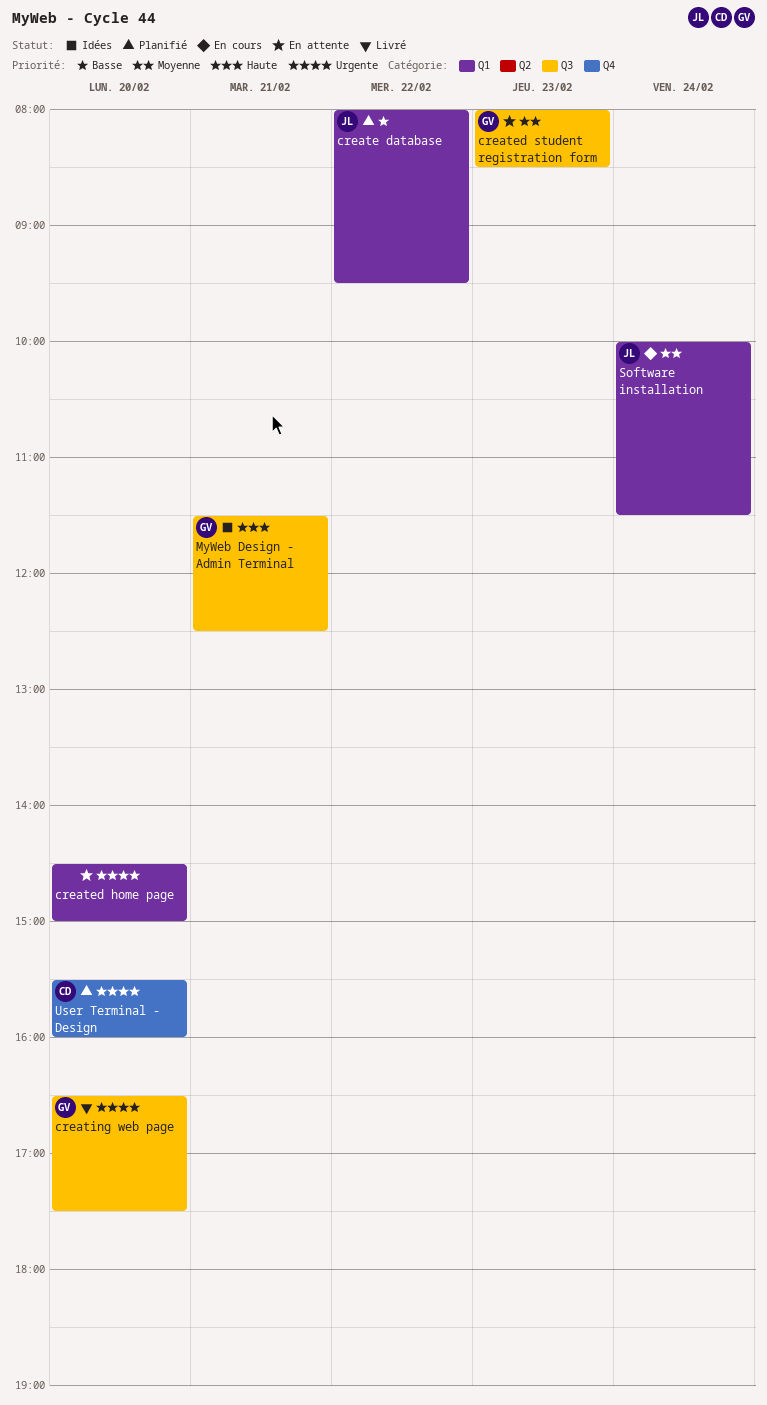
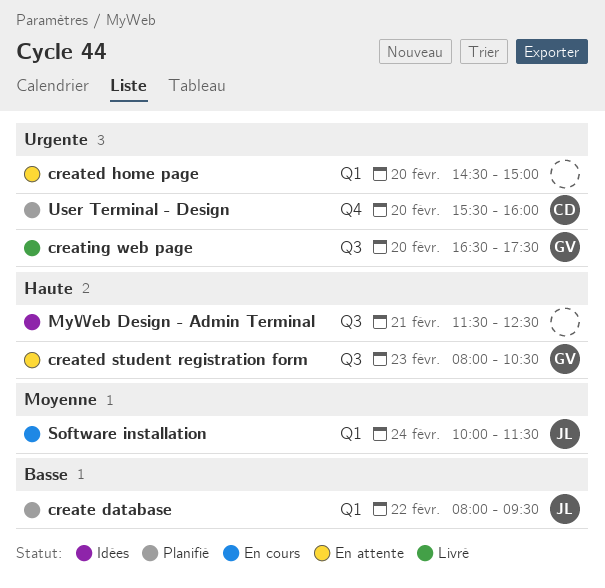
created student registration form, priority: Moyenne -> Haute
created student registration form, ends: 08:30 -> 10:30
MyWeb Design - Admin Terminal, owner: GV -> none

